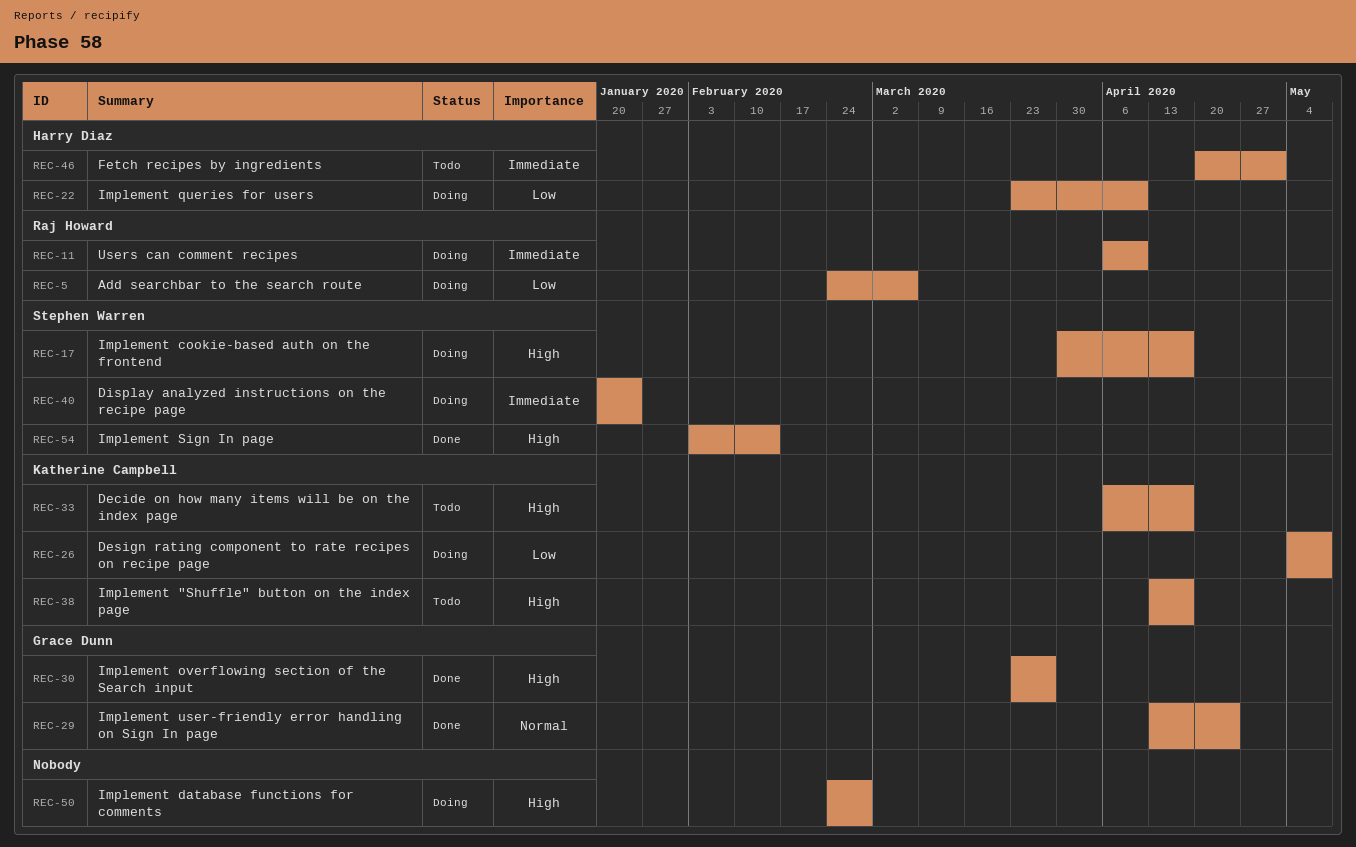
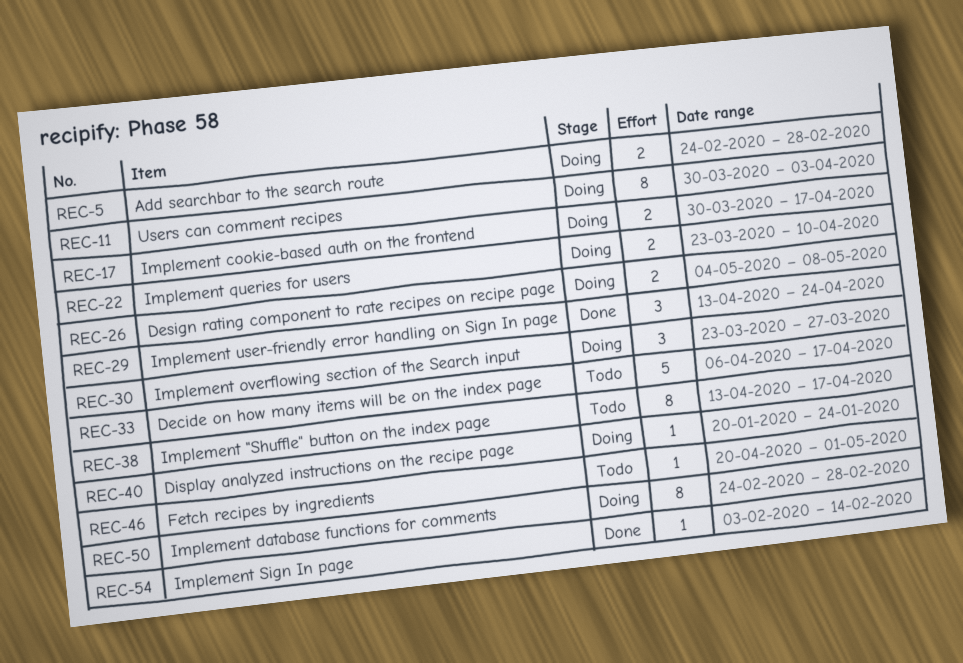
REC-5, due: Mar 6 -> Feb 28
REC-11, start: Apr 6 -> Mar 30
REC-11, due: Apr 10 -> Apr 3
REC-30, status: Done -> Doing

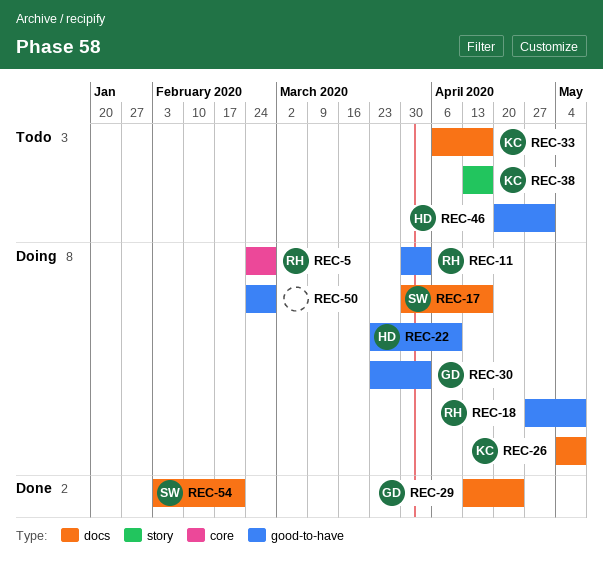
REC-18: none -> present
REC-30, due: Mar 27 -> Apr 3
REC-40: present -> none
REC-54, due: Feb 14 -> Feb 21

